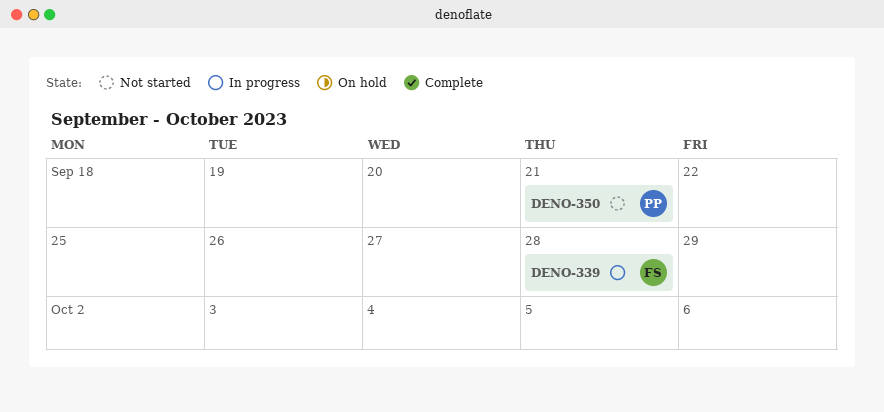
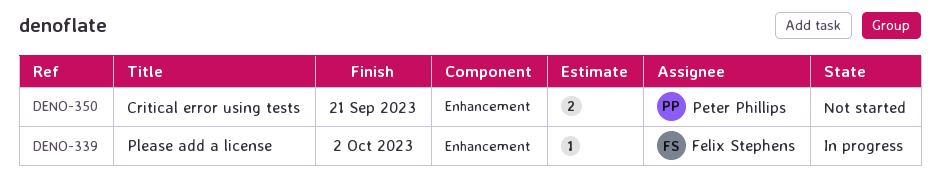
DENO-339, due: Sep 28 -> Oct 2

